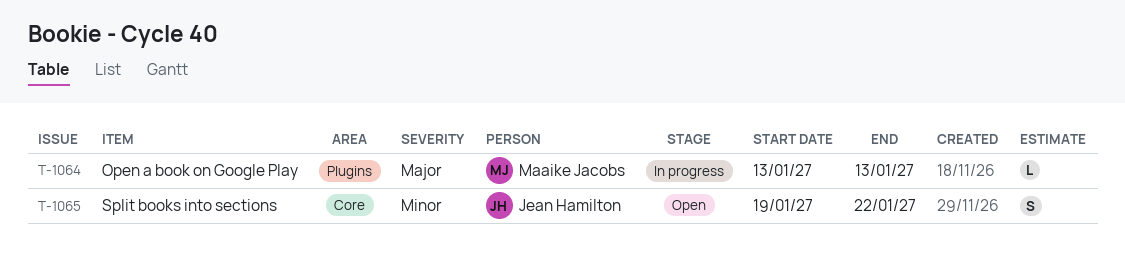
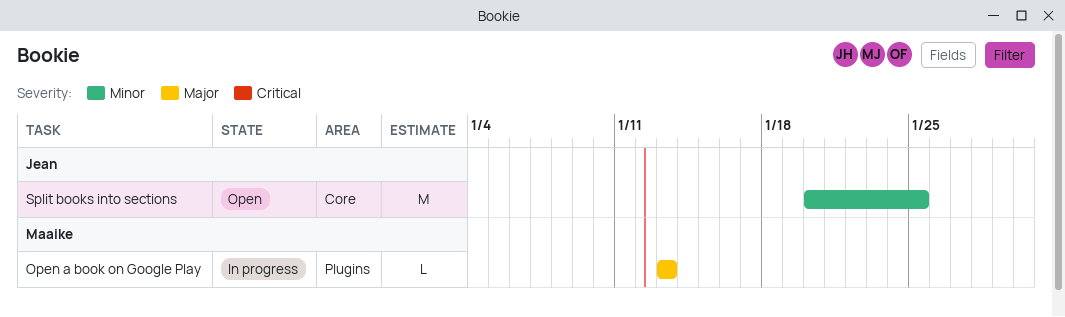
Split books into sections, estimate: S -> M
Split books into sections, start: Jan 19 -> Jan 20
Split books into sections, due: Jan 22 -> Jan 25

